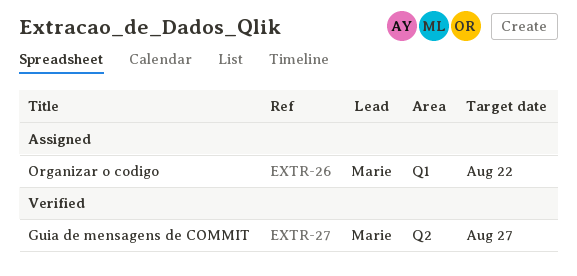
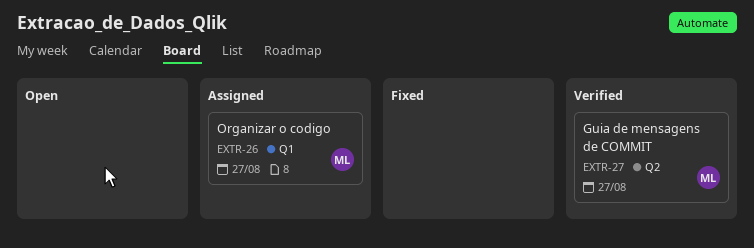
EXTR-26, due: Aug 22 -> Aug 27

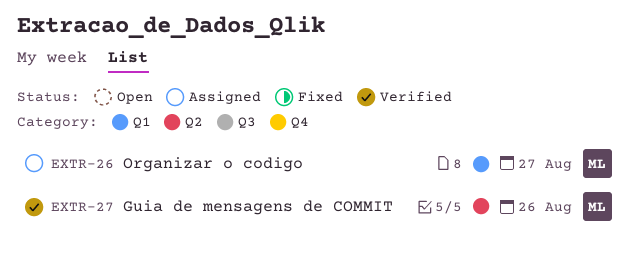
EXTR-27, due: Aug 27 -> Aug 26

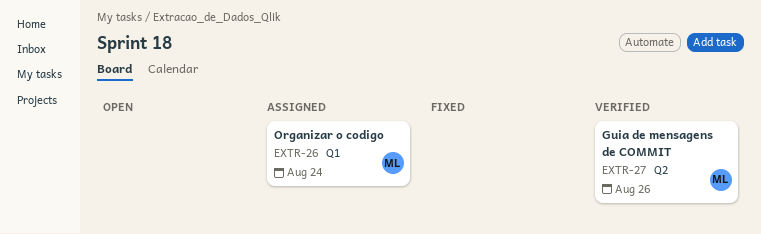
EXTR-26, due: Aug 27 -> Aug 24

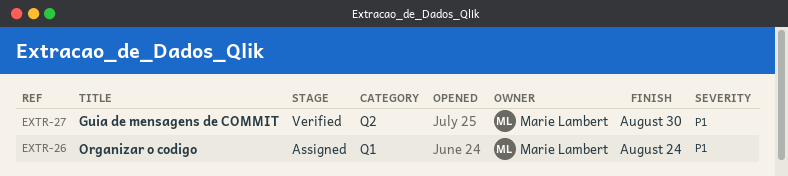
EXTR-27, due: Aug 26 -> Aug 30

